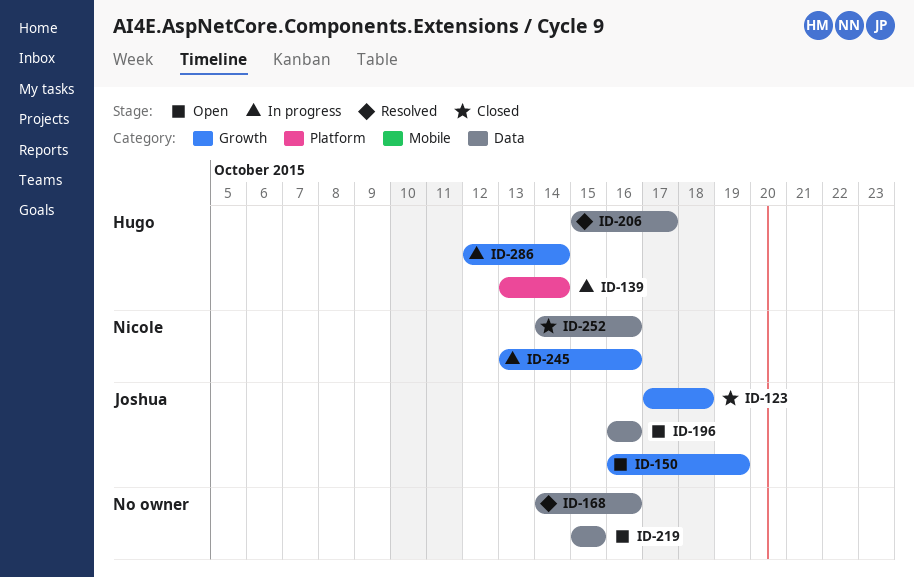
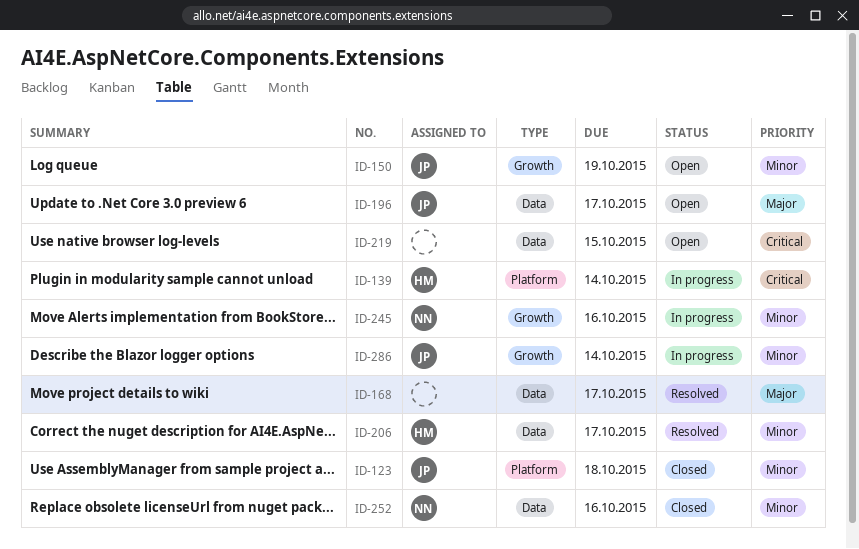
ID-123, label: Growth -> Platform
ID-168, due: Oct 16 -> Oct 17
ID-196, due: Oct 16 -> Oct 17
ID-286, owner: Hugo -> Joshua

